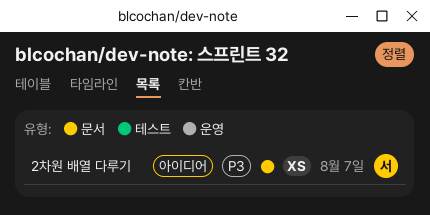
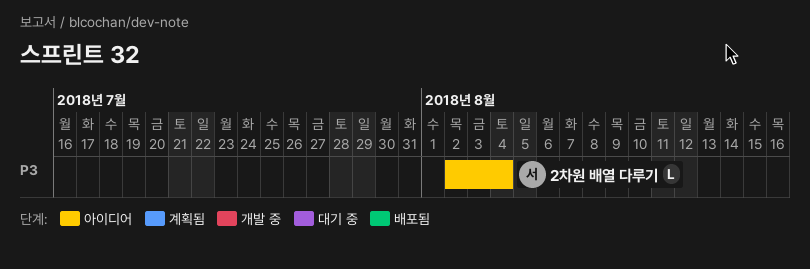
2차원 배열 다루기, estimate: XS -> L
2차원 배열 다루기, due: Aug 7 -> Aug 4

